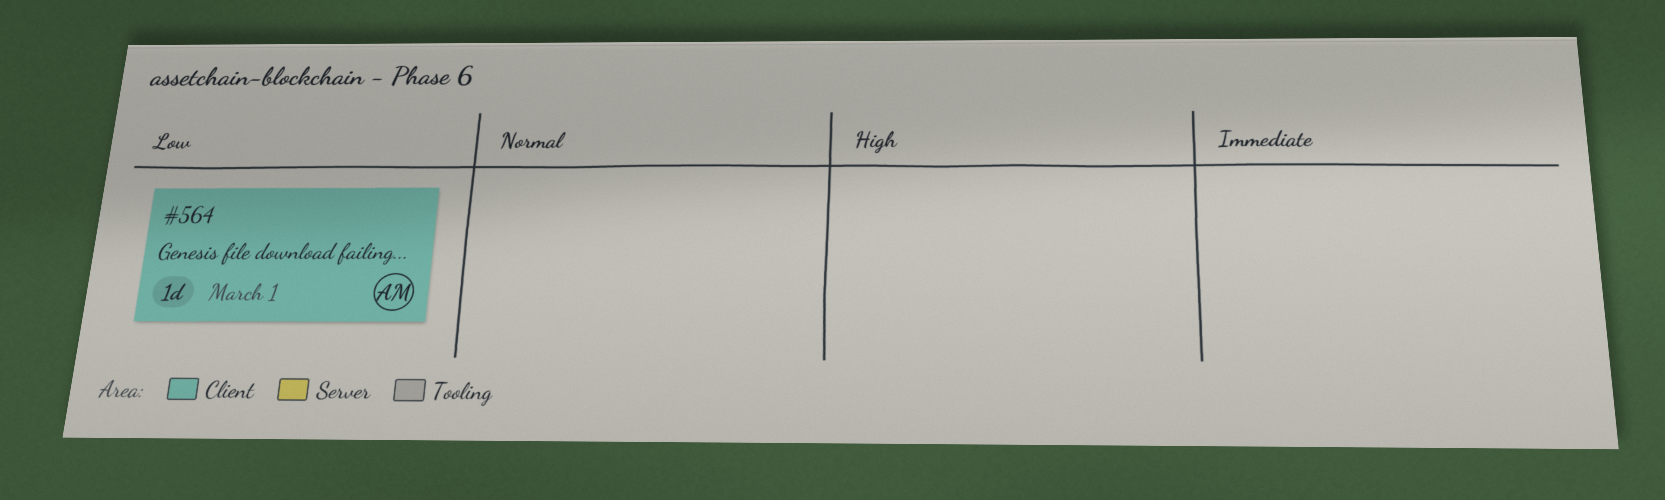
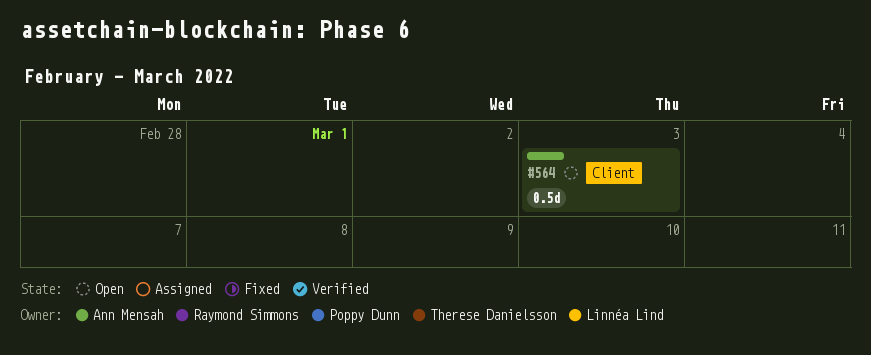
#564, estimate: 1d -> 0.5d
#564, due: Mar 1 -> Mar 3

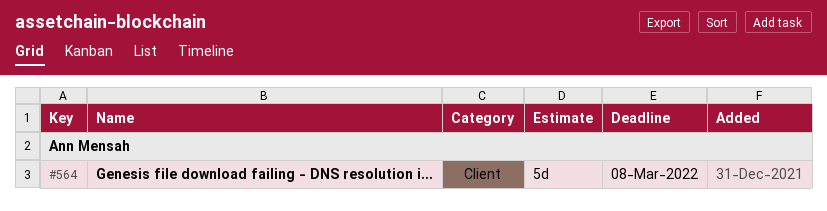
#564, estimate: 0.5d -> 5d
#564, due: Mar 3 -> Mar 8

